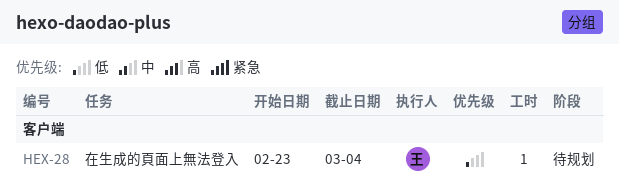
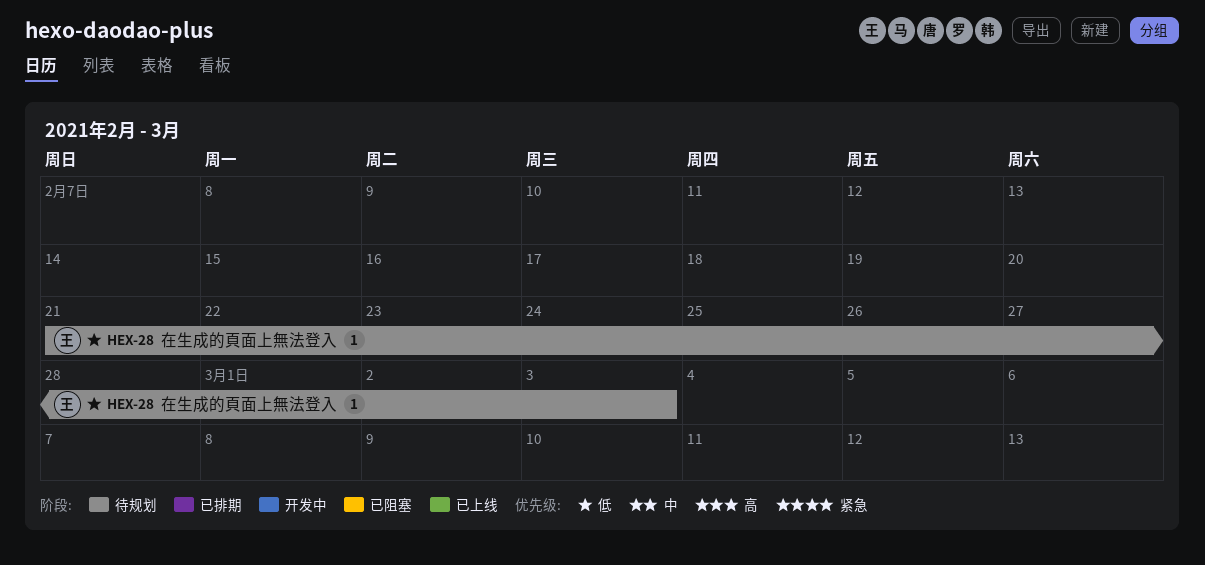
HEX-28, start: Feb 23 -> Feb 21
HEX-28, due: Mar 4 -> Mar 3

